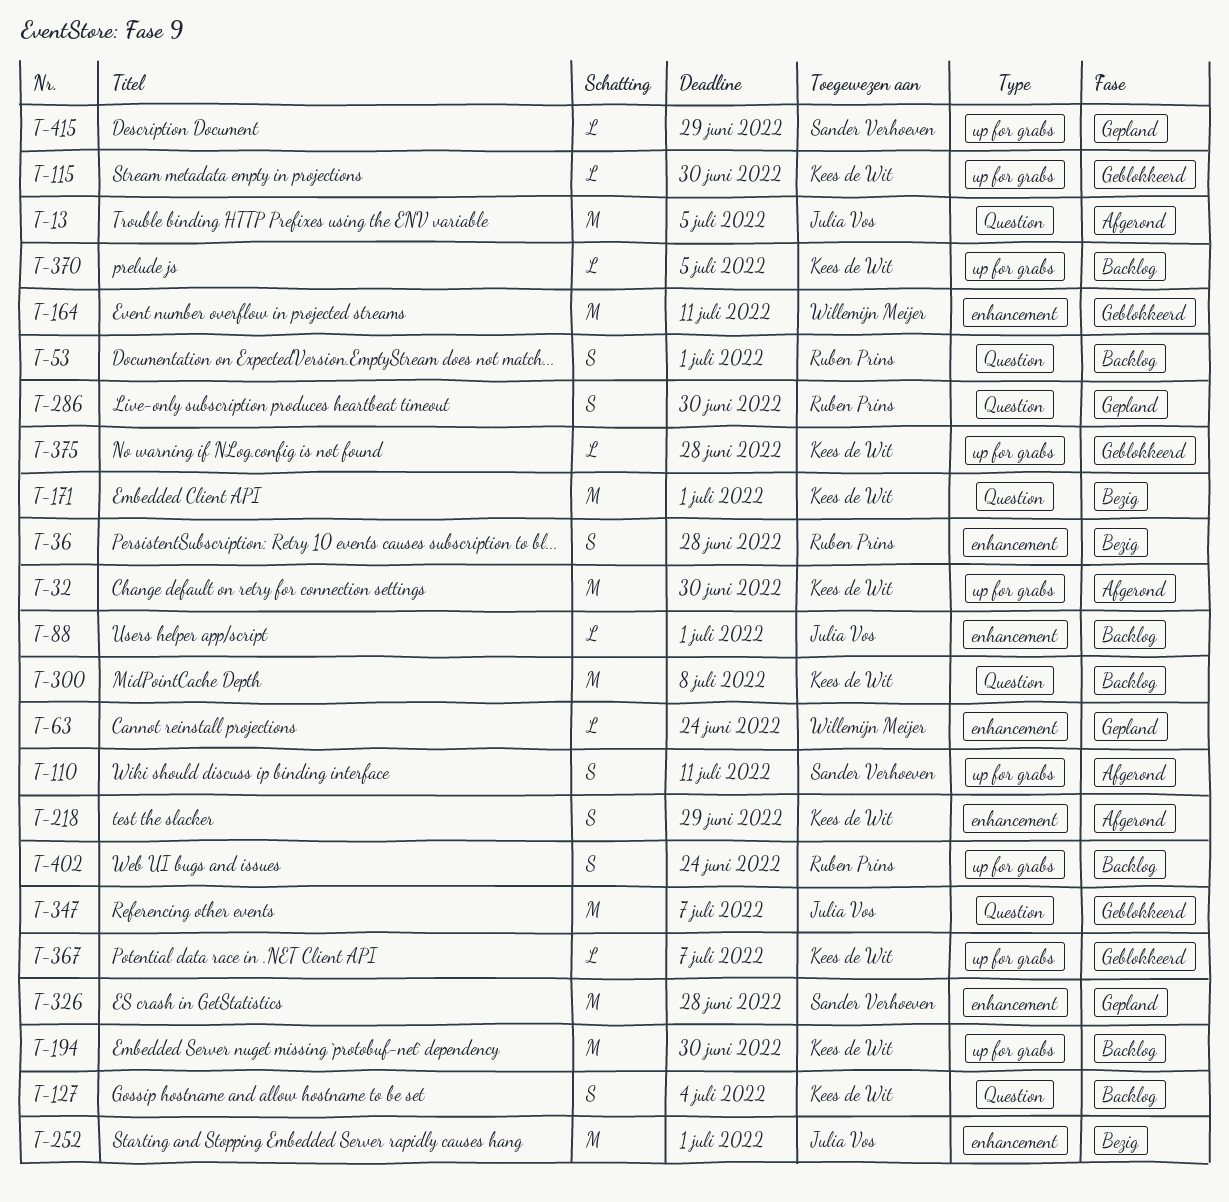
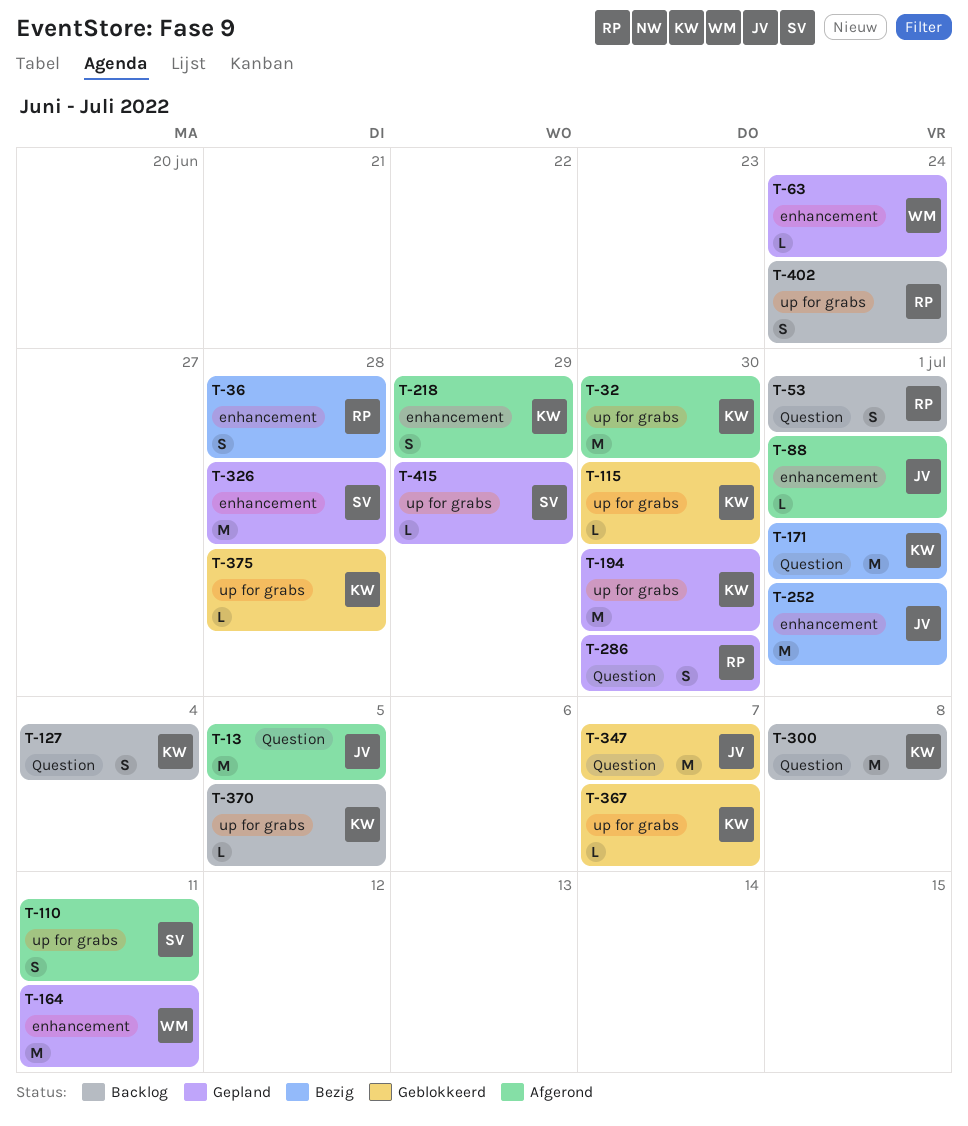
T-88, status: Backlog -> Afgerond
T-164, status: Geblokkeerd -> Gepland
T-194, status: Backlog -> Gepland

